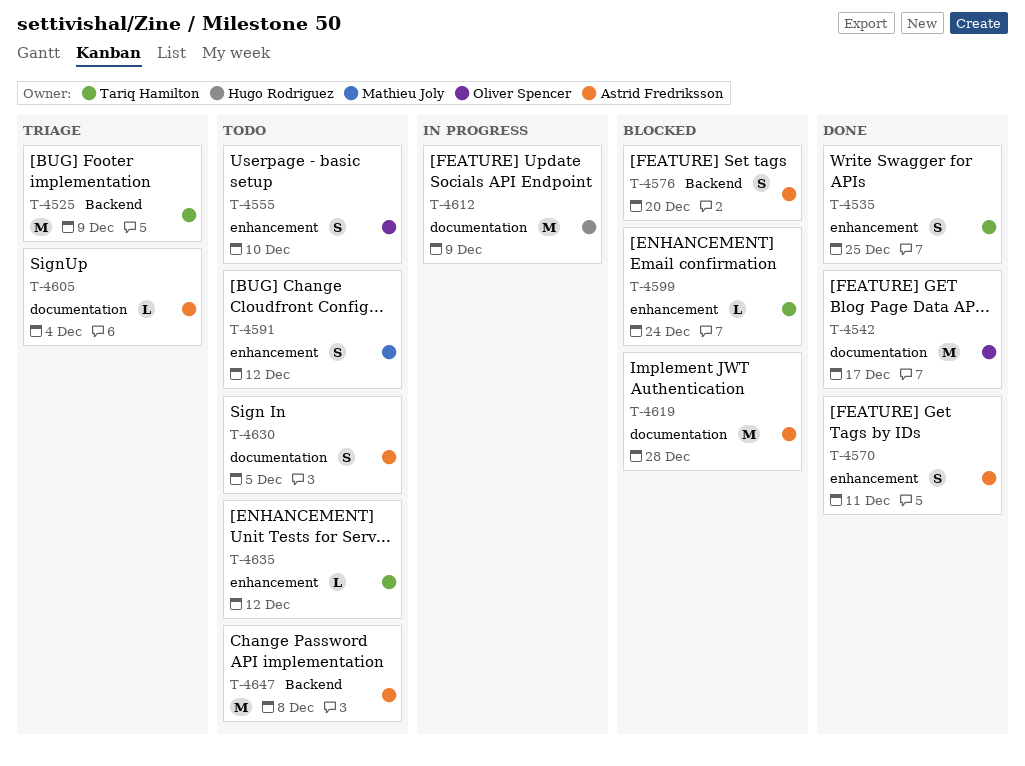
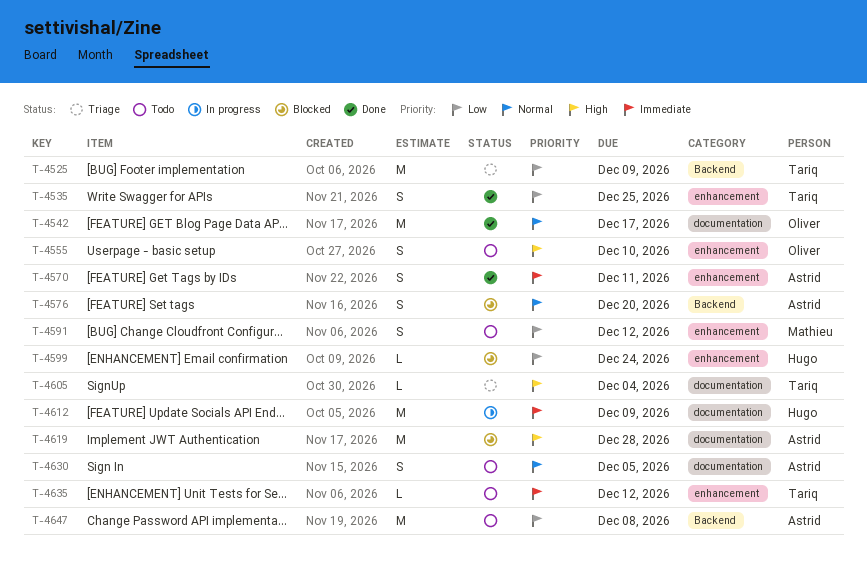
T-4599, owner: Tariq Hamilton -> Hugo Rodriguez
T-4605, owner: Astrid Fredriksson -> Tariq Hamilton

